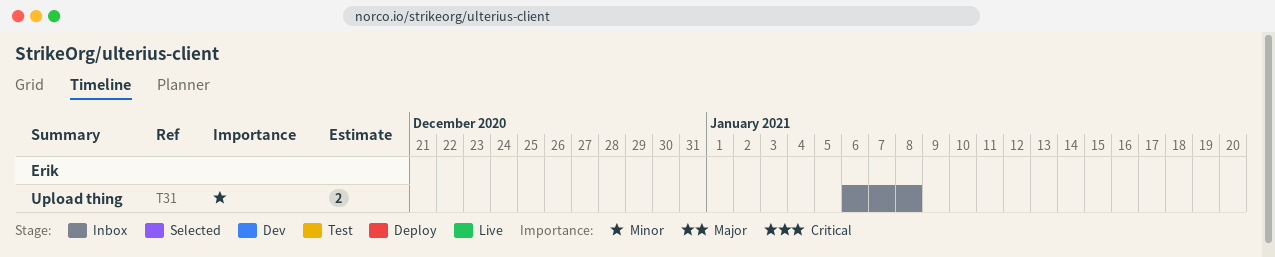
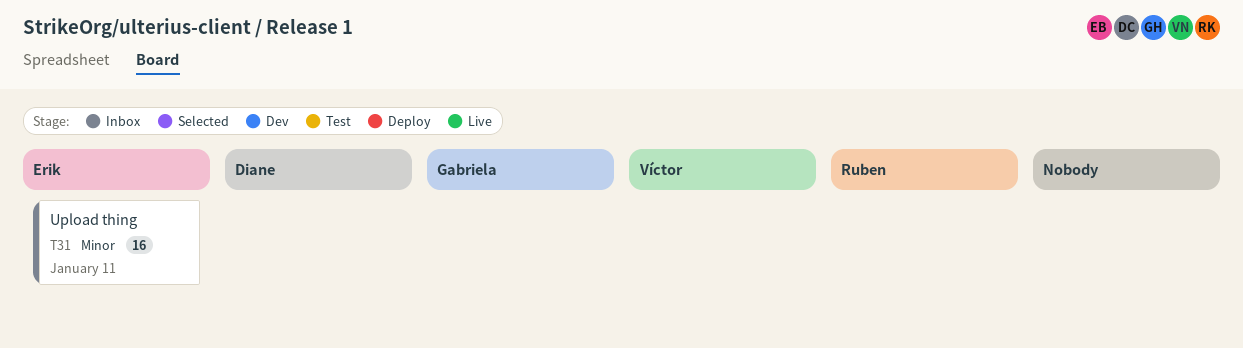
T31, estimate: 2 -> 16
T31, due: Jan 8 -> Jan 11

